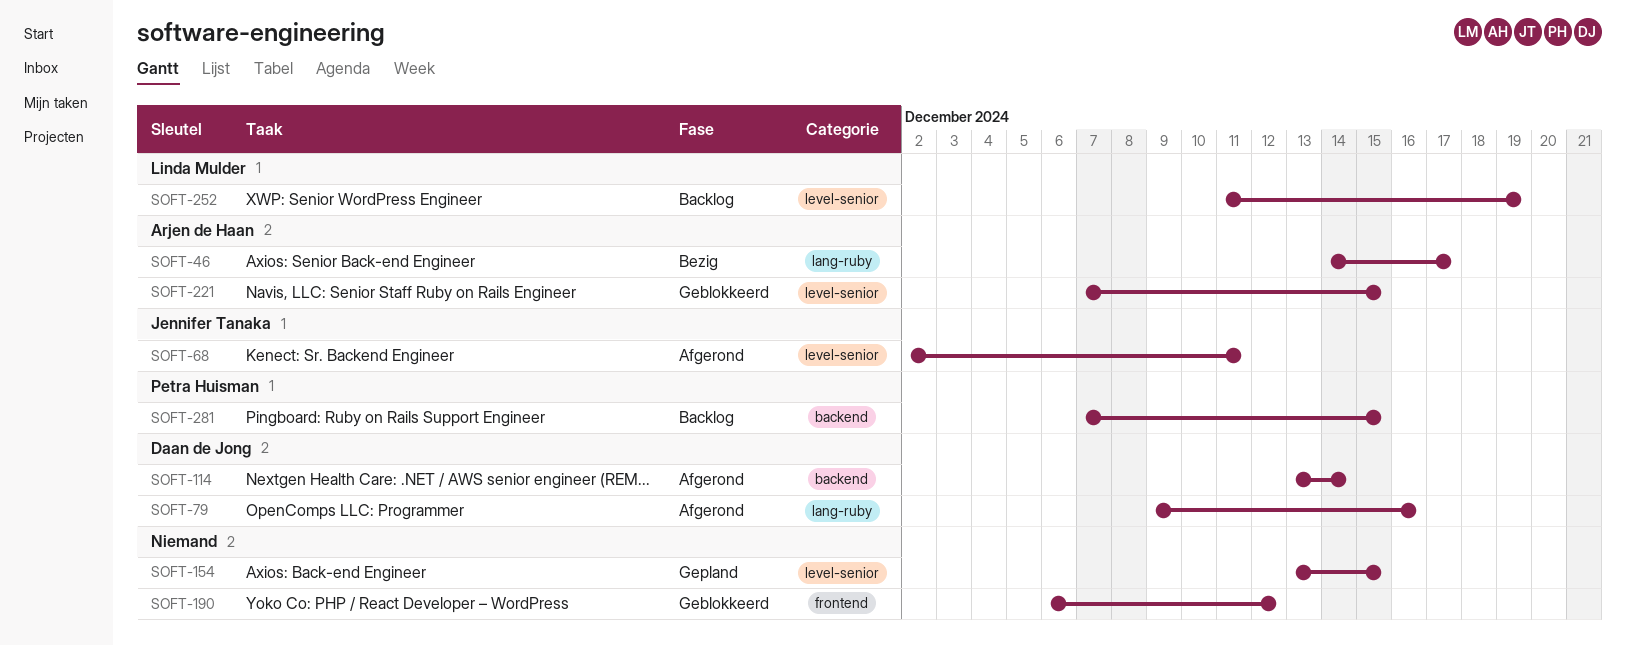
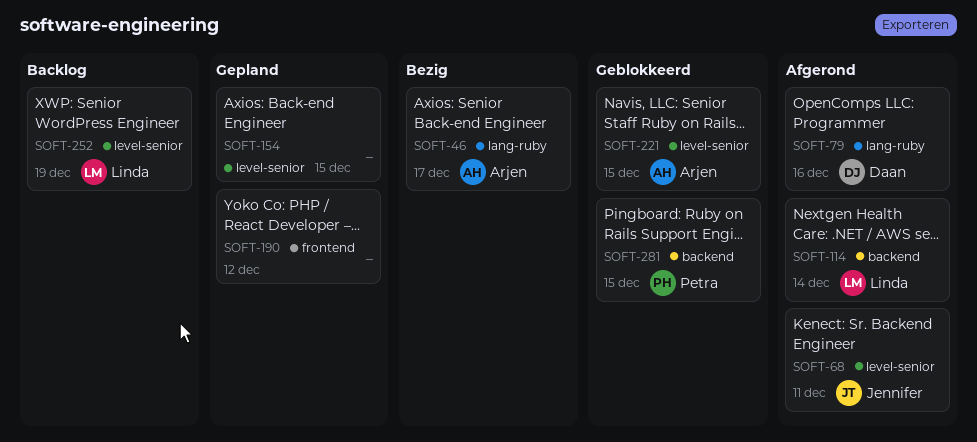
SOFT-114, owner: Daan de Jong -> Linda Mulder
SOFT-190, status: Geblokkeerd -> Gepland
SOFT-281, status: Backlog -> Geblokkeerd

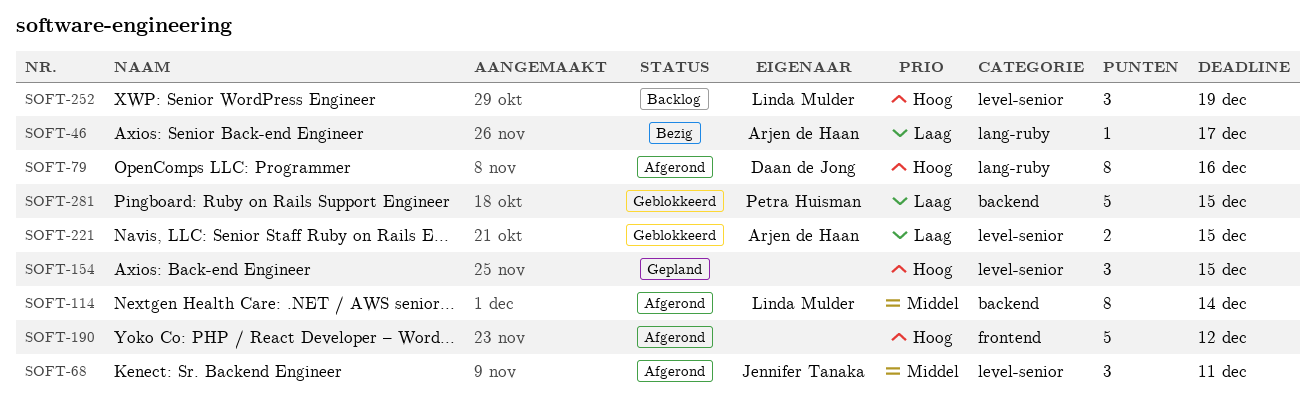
SOFT-190, status: Gepland -> Afgerond

